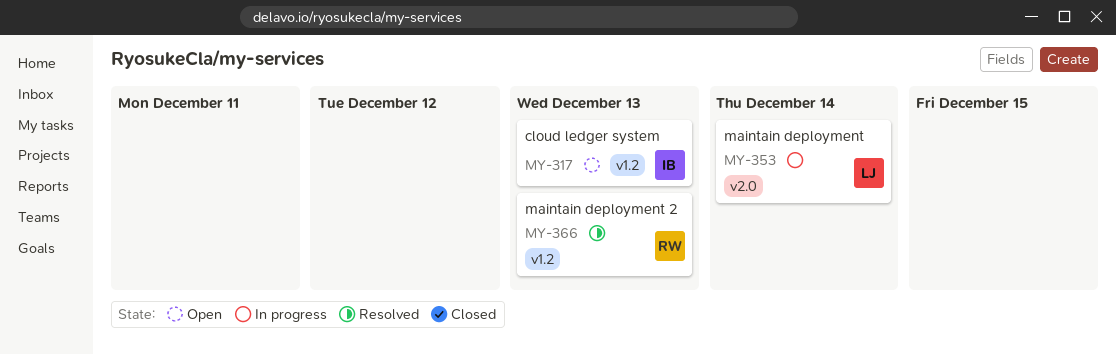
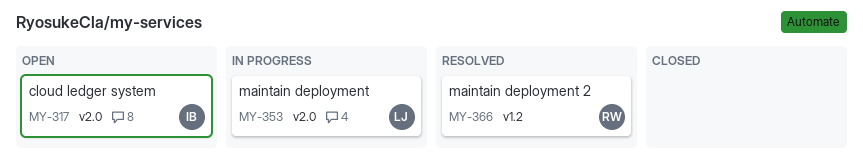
MY-317, label: v1.2 -> v2.0

